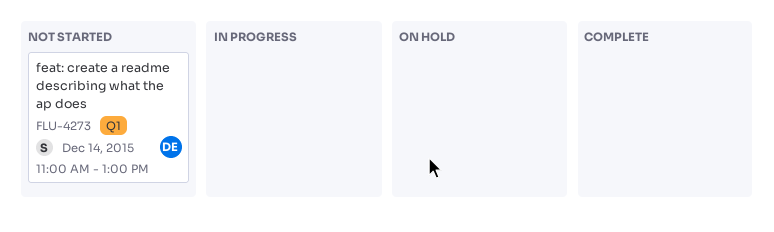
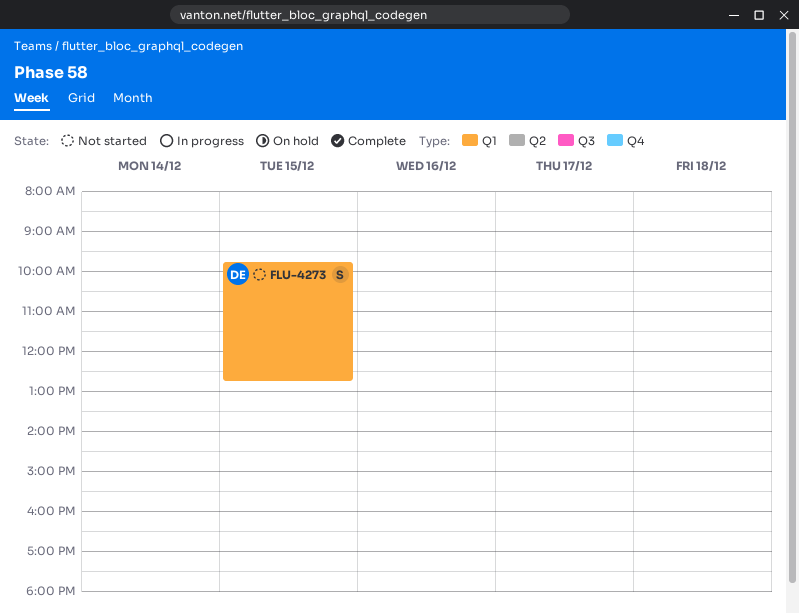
FLU-4273, day: Dec 14 -> Dec 15
FLU-4273, begins: 11:00 -> 09:45
FLU-4273, ends: 13:00 -> 12:45

